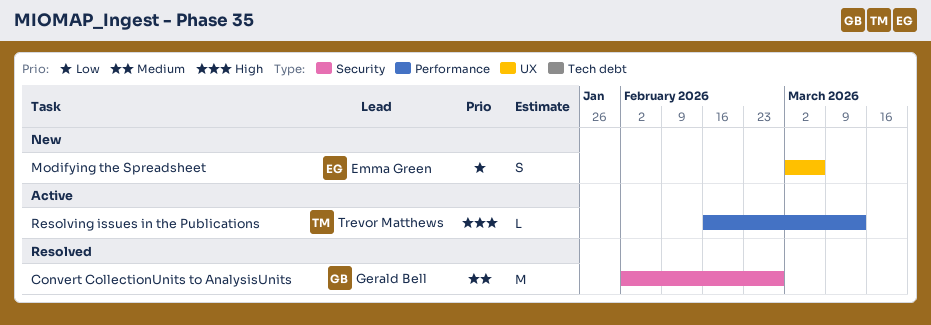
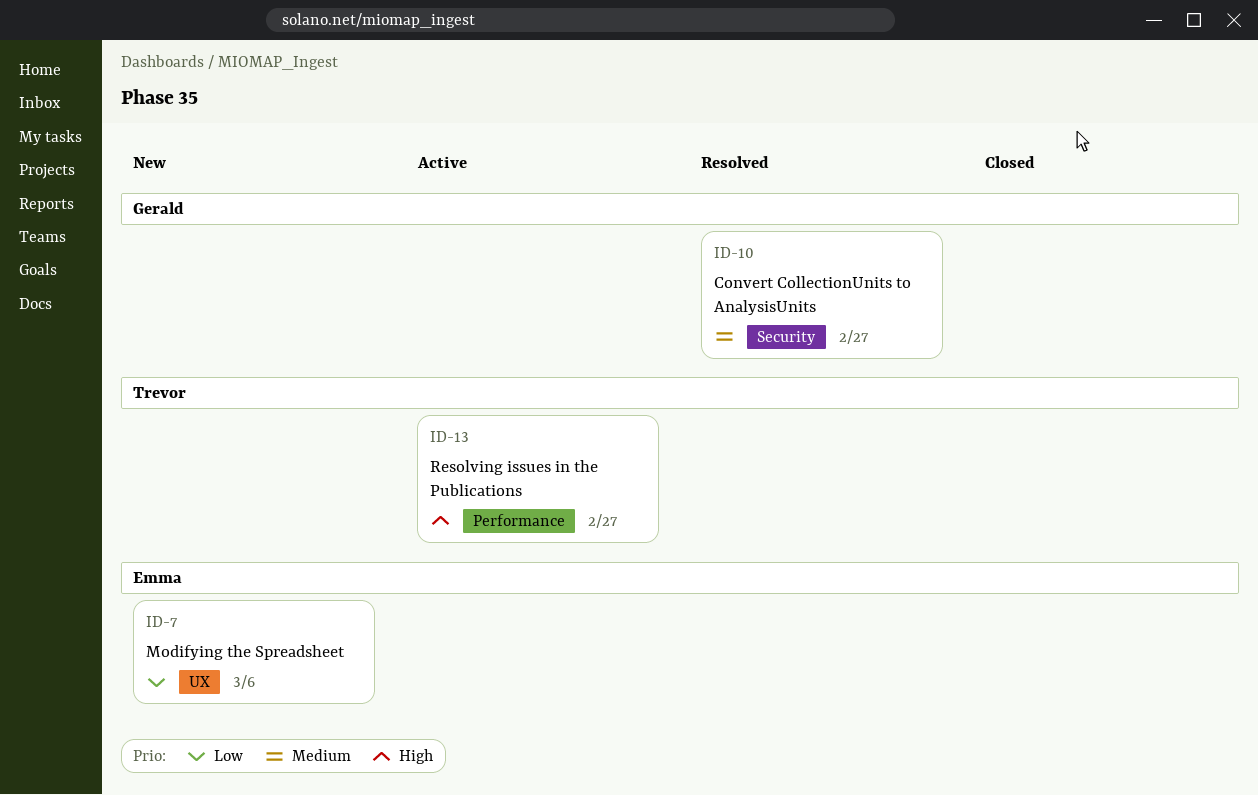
Resolving issues in the Publications, due: Mar 13 -> Feb 27

